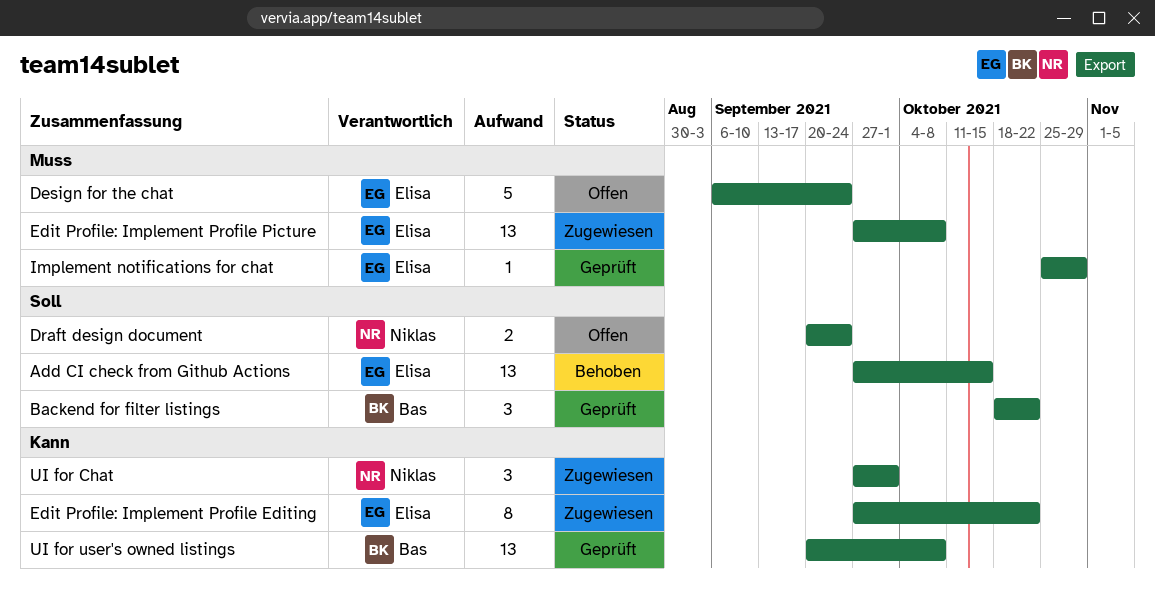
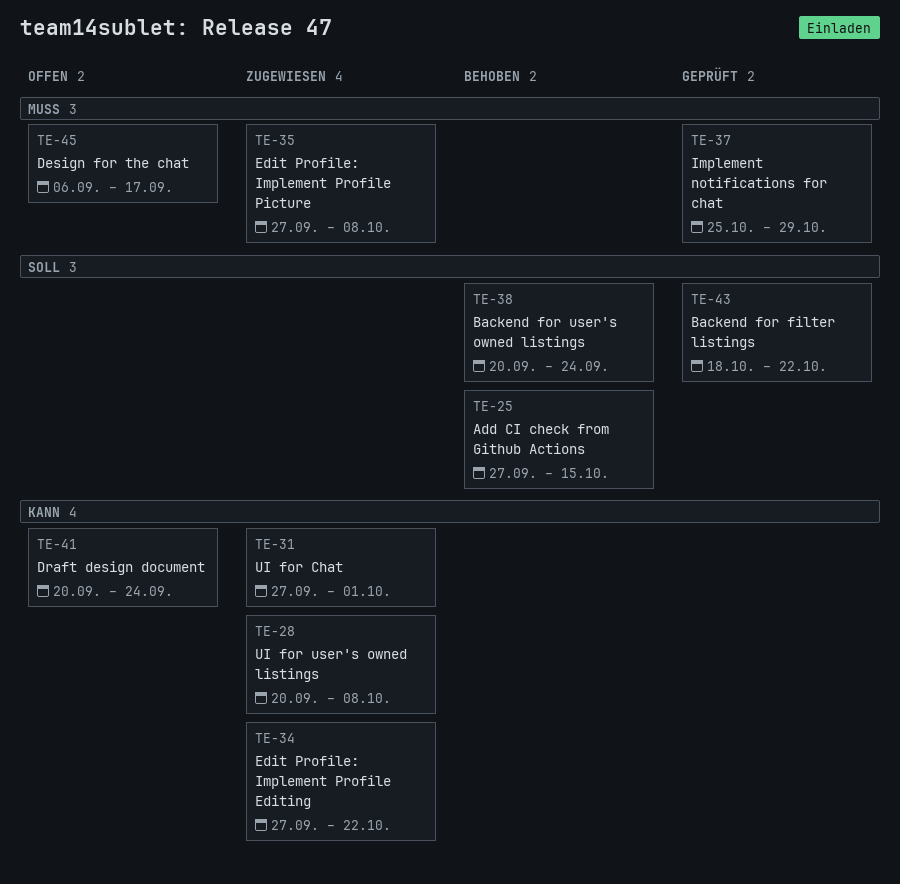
Backend for user's owned listings: none -> present
Design for the chat, due: Sep 24 -> Sep 17
Draft design document, priority: Soll -> Kann
UI for user's owned listings, status: Geprüft -> Zugewiesen

